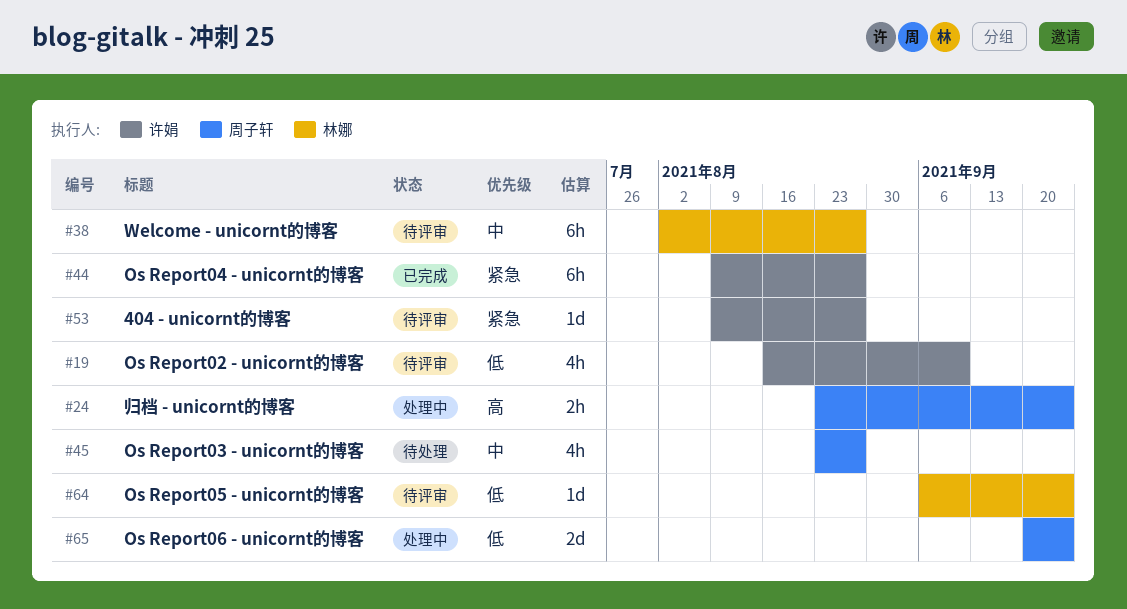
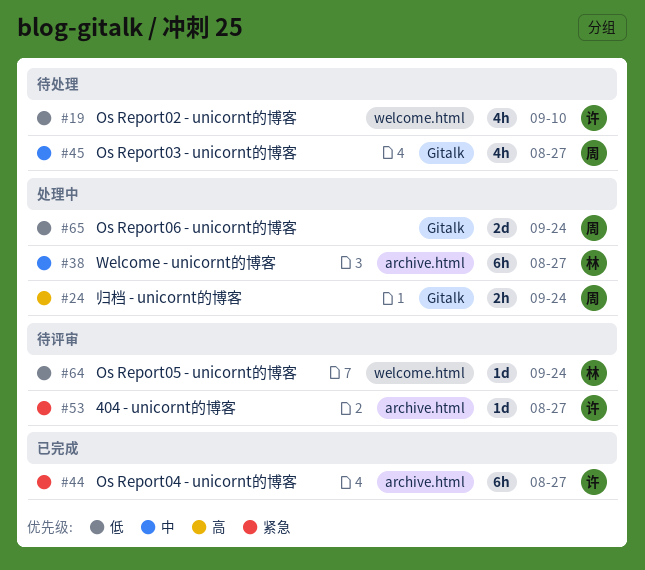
#19, status: 待评审 -> 待处理
#38, status: 待评审 -> 处理中

